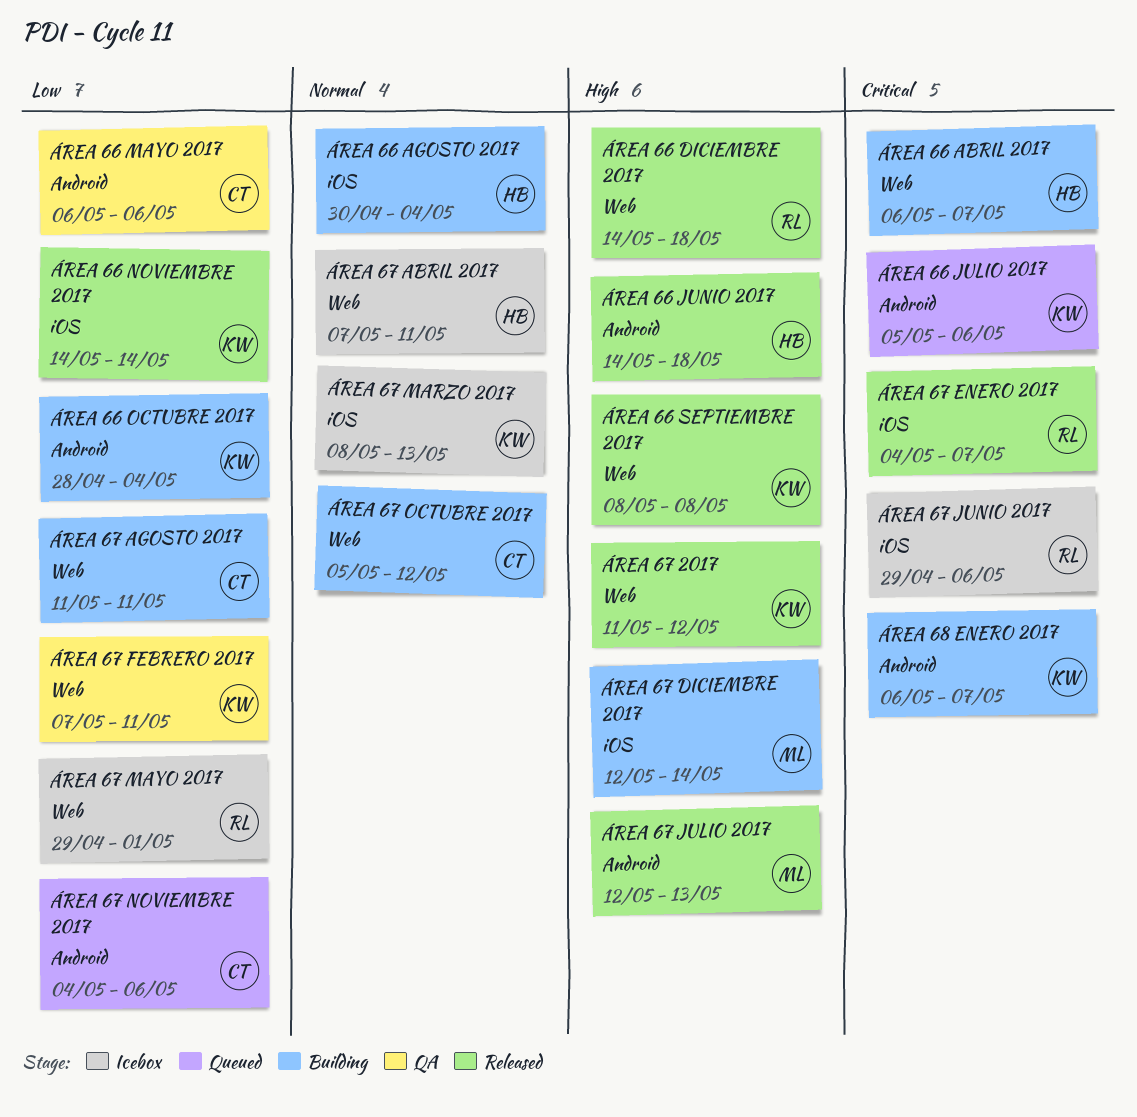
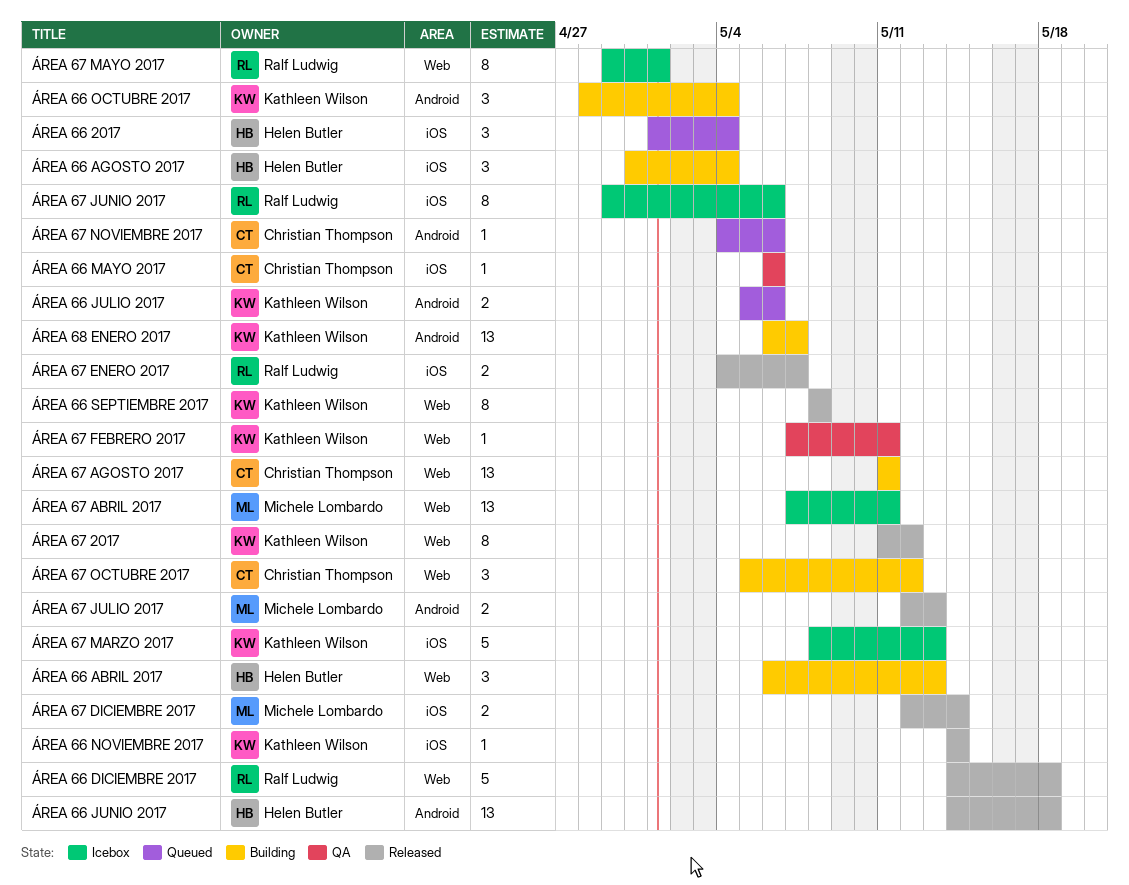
ÁREA 66 2017: none -> present
ÁREA 66 ABRIL 2017, due: May 7 -> May 13
ÁREA 66 MAYO 2017, label: Android -> iOS
ÁREA 67 ABRIL 2017, owner: Helen Butler -> Michele Lombardo
ÁREA 67 DICIEMBRE 2017, status: Building -> Released

